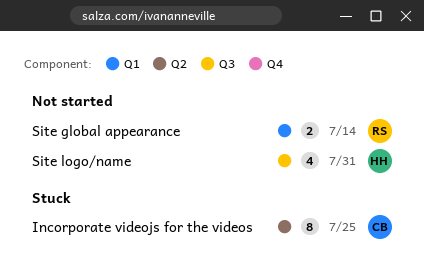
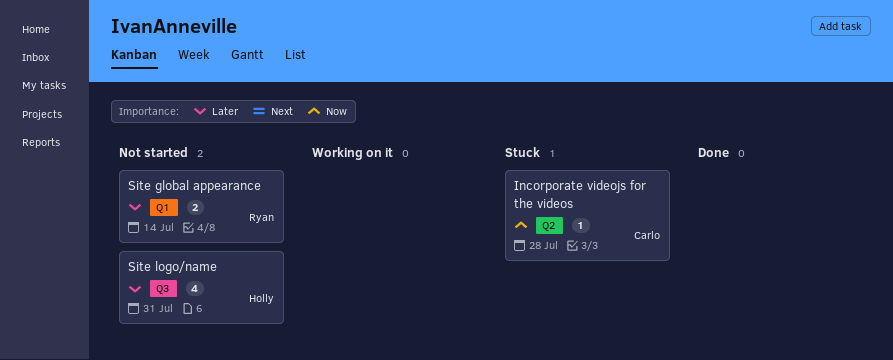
Incorporate videojs for the videos, estimate: 8 -> 1
Incorporate videojs for the videos, due: Jul 25 -> Jul 28

